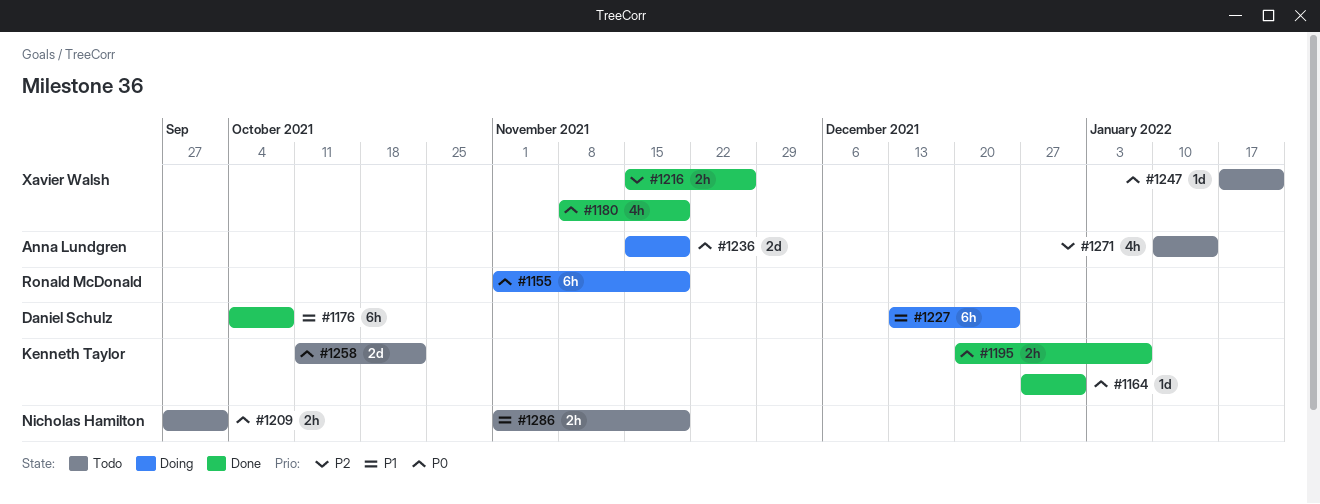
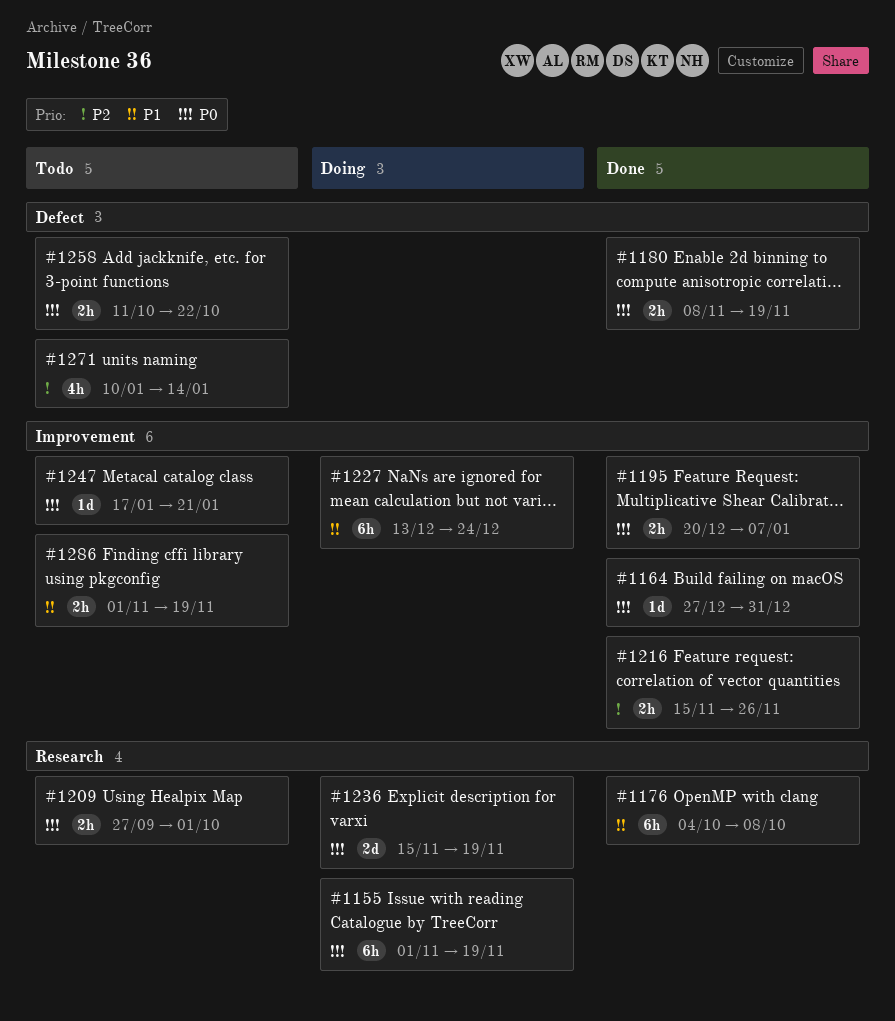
#1180, estimate: 4h -> 2h
#1258, estimate: 2d -> 2h

